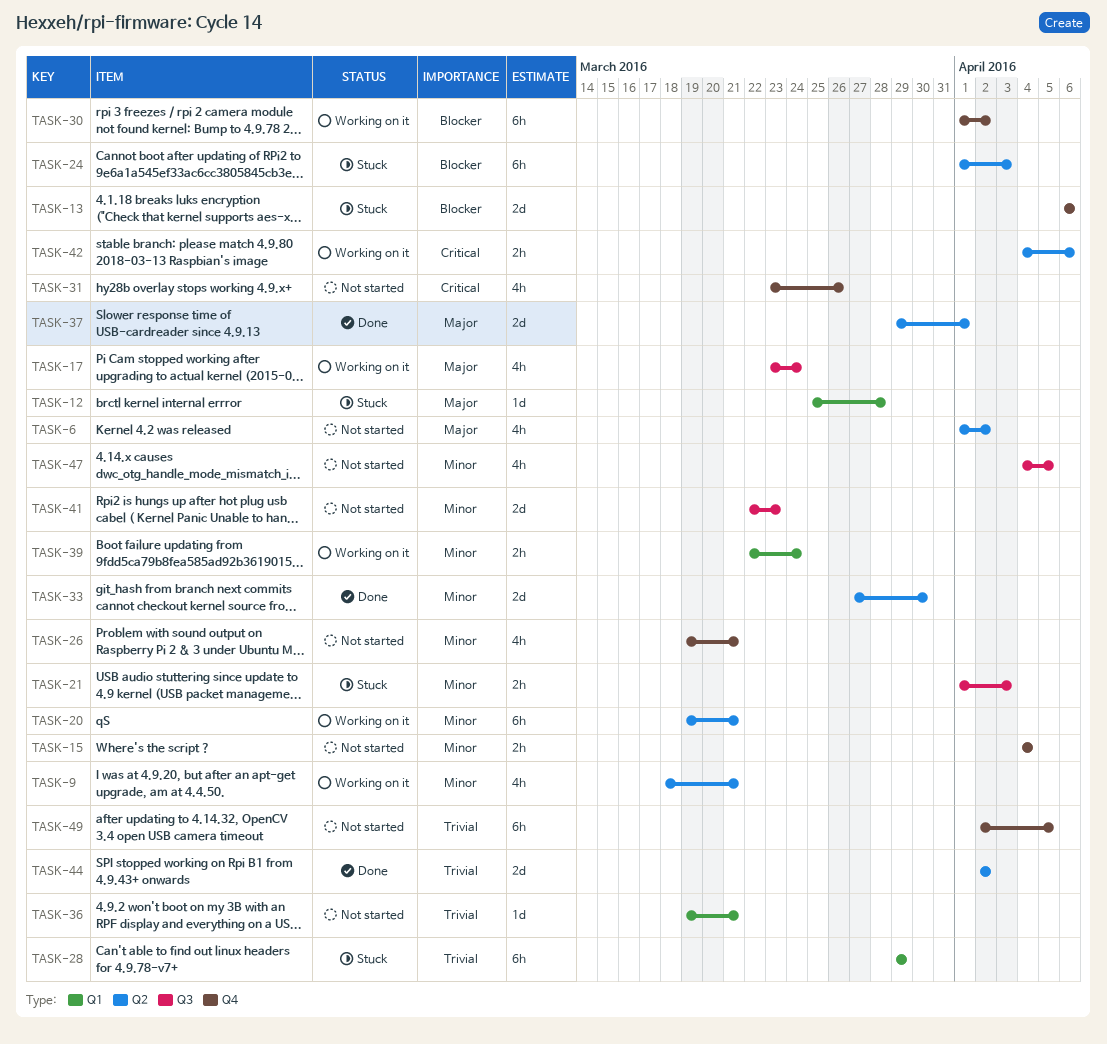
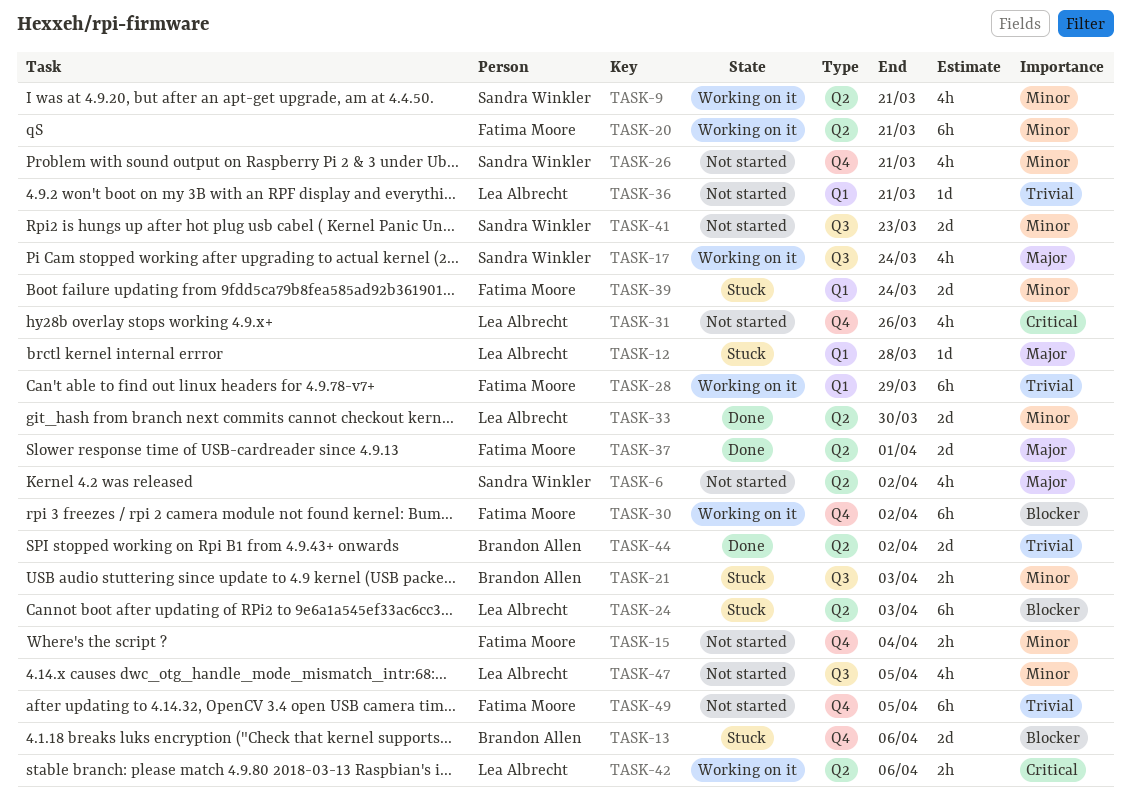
TASK-28, status: Stuck -> Working on it
TASK-39, status: Working on it -> Stuck
TASK-39, estimate: 2h -> 2d

